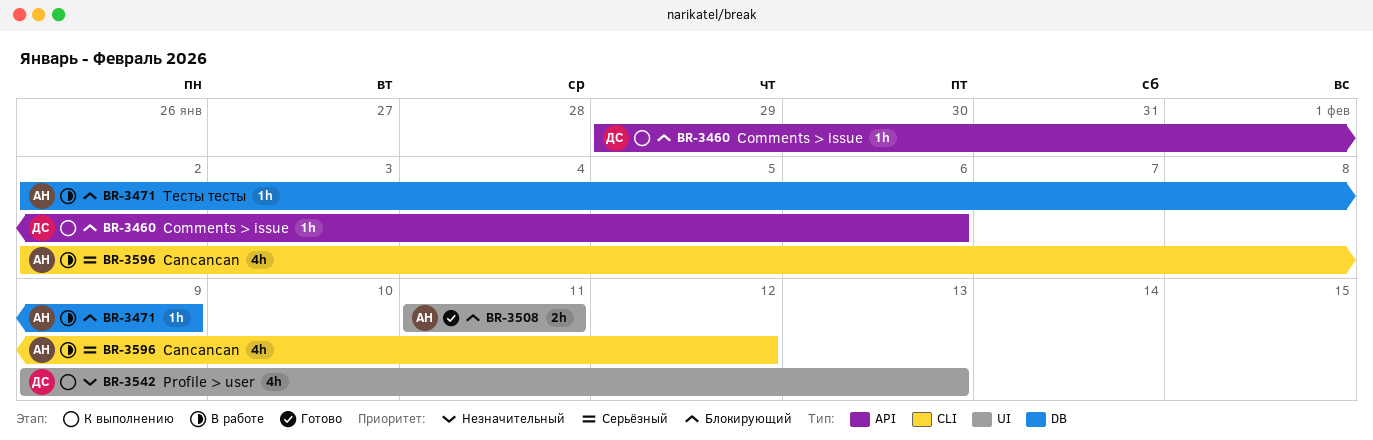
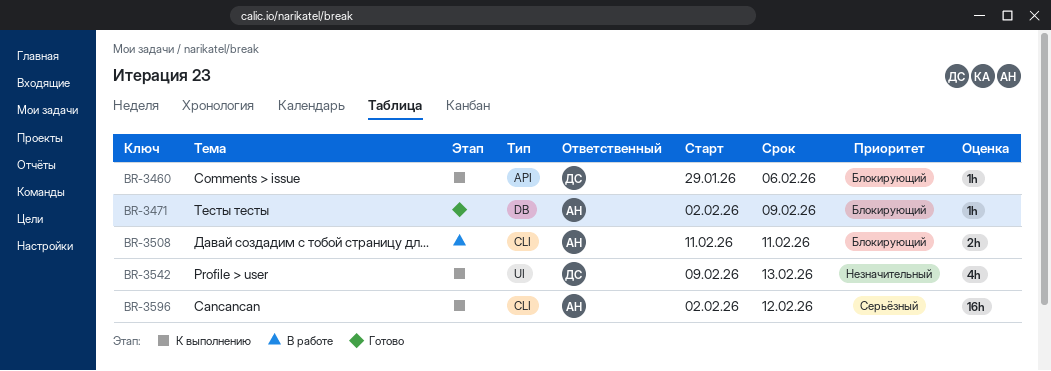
BR-3471, status: В работе -> Готово
BR-3508, status: Готово -> В работе
BR-3508, label: UI -> CLI
BR-3596, status: В работе -> К выполнению
BR-3596, estimate: 4h -> 16h

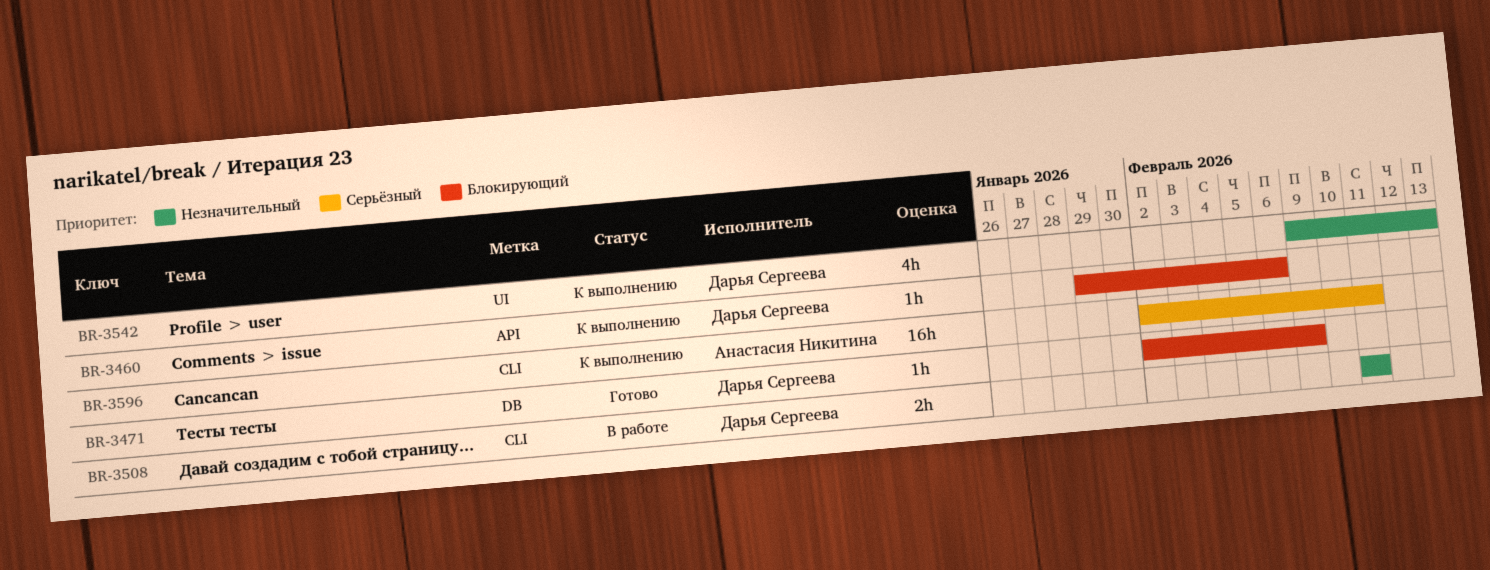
BR-3471, owner: Анастасия Никитина -> Дарья Сергеева
BR-3508, owner: Анастасия Никитина -> Дарья Сергеева
BR-3508, priority: Блокирующий -> Незначительный
BR-3596, due: Feb 12 -> Feb 11

